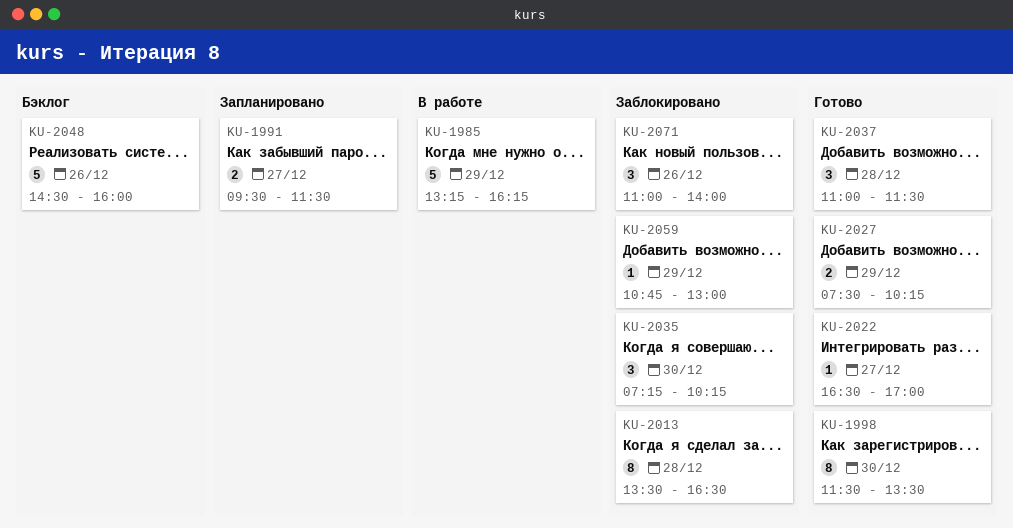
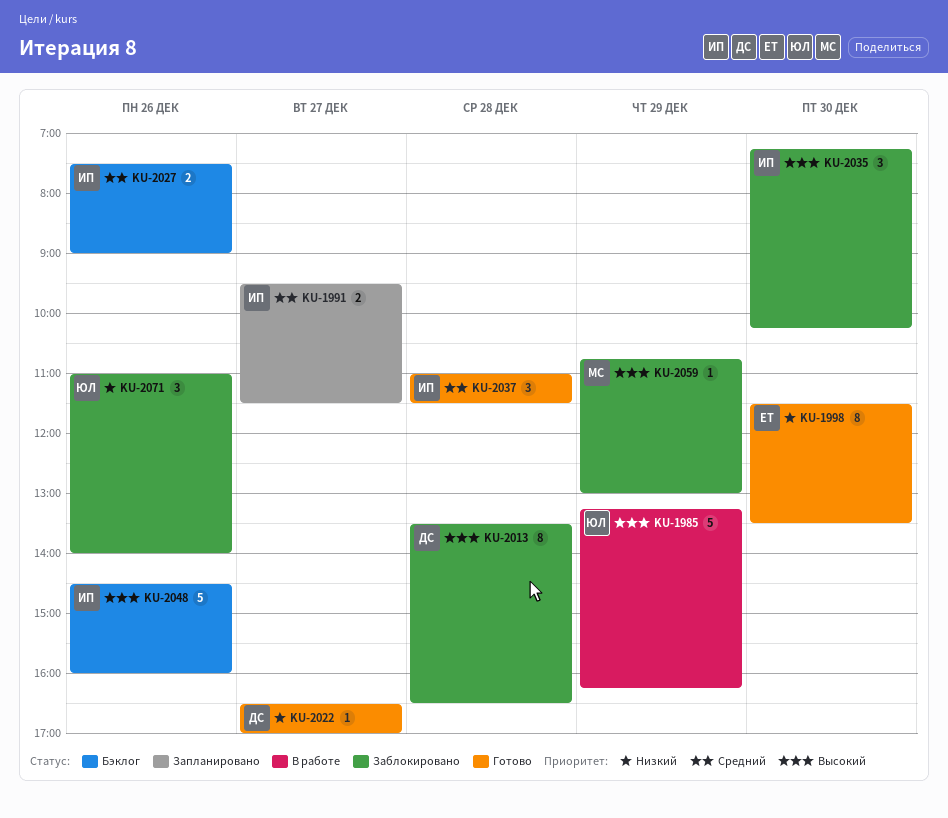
KU-2027, status: Готово -> Бэклог
KU-2027, day: Dec 29 -> Dec 26
KU-2027, ends: 10:15 -> 09:00

